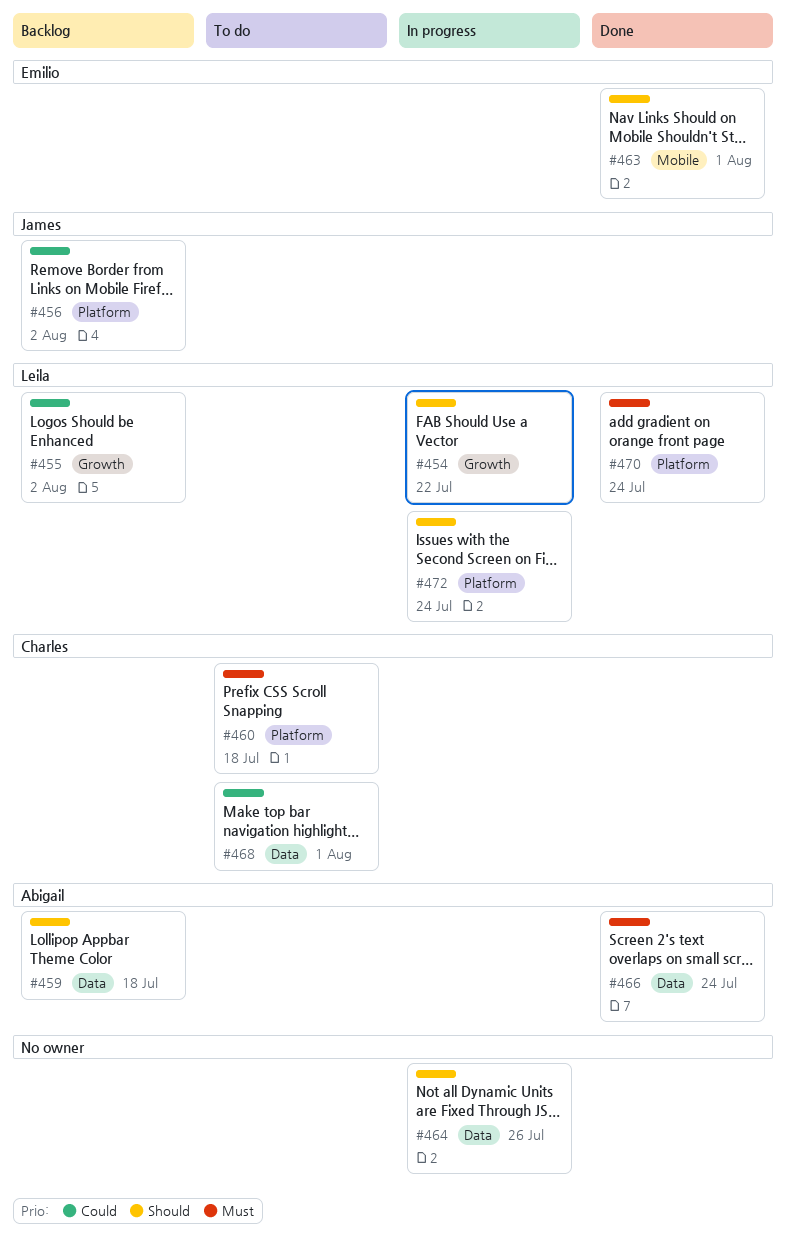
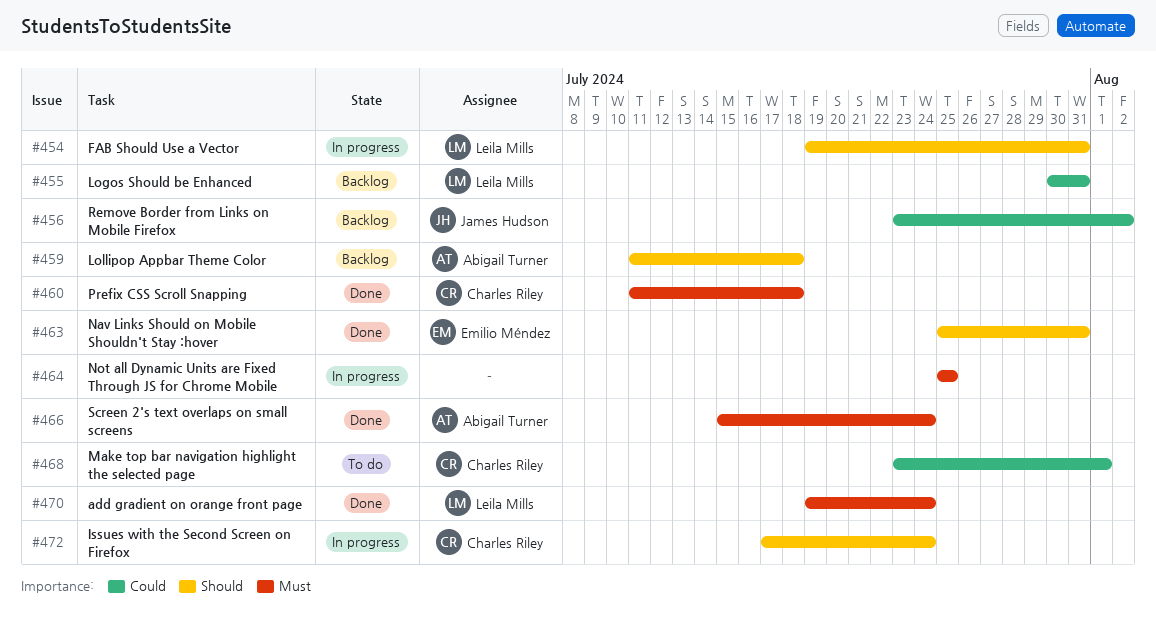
#454, due: Jul 22 -> Jul 31
#455, due: Aug 2 -> Jul 31
#460, status: To do -> Done
#463, due: Aug 1 -> Jul 31
#464, priority: Should -> Must
#464, due: Jul 26 -> Jul 25
#472, owner: Leila Mills -> Charles Riley

